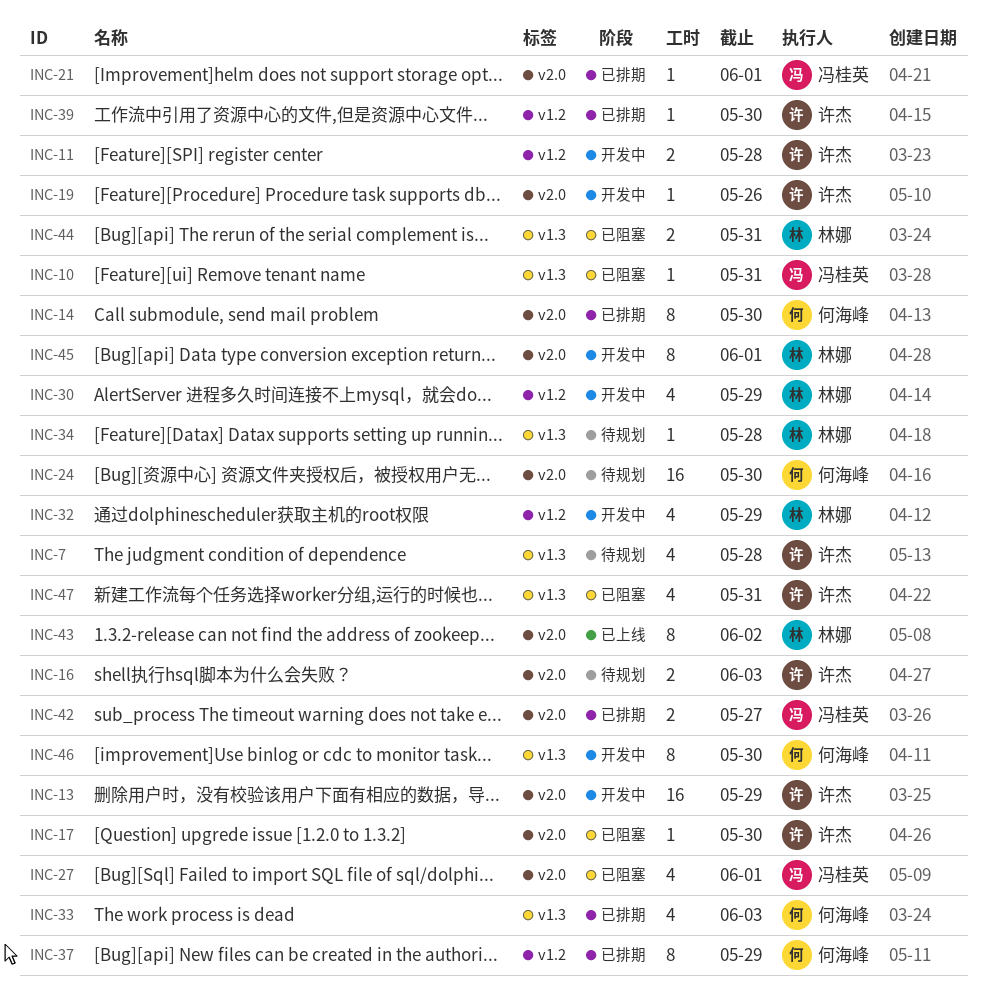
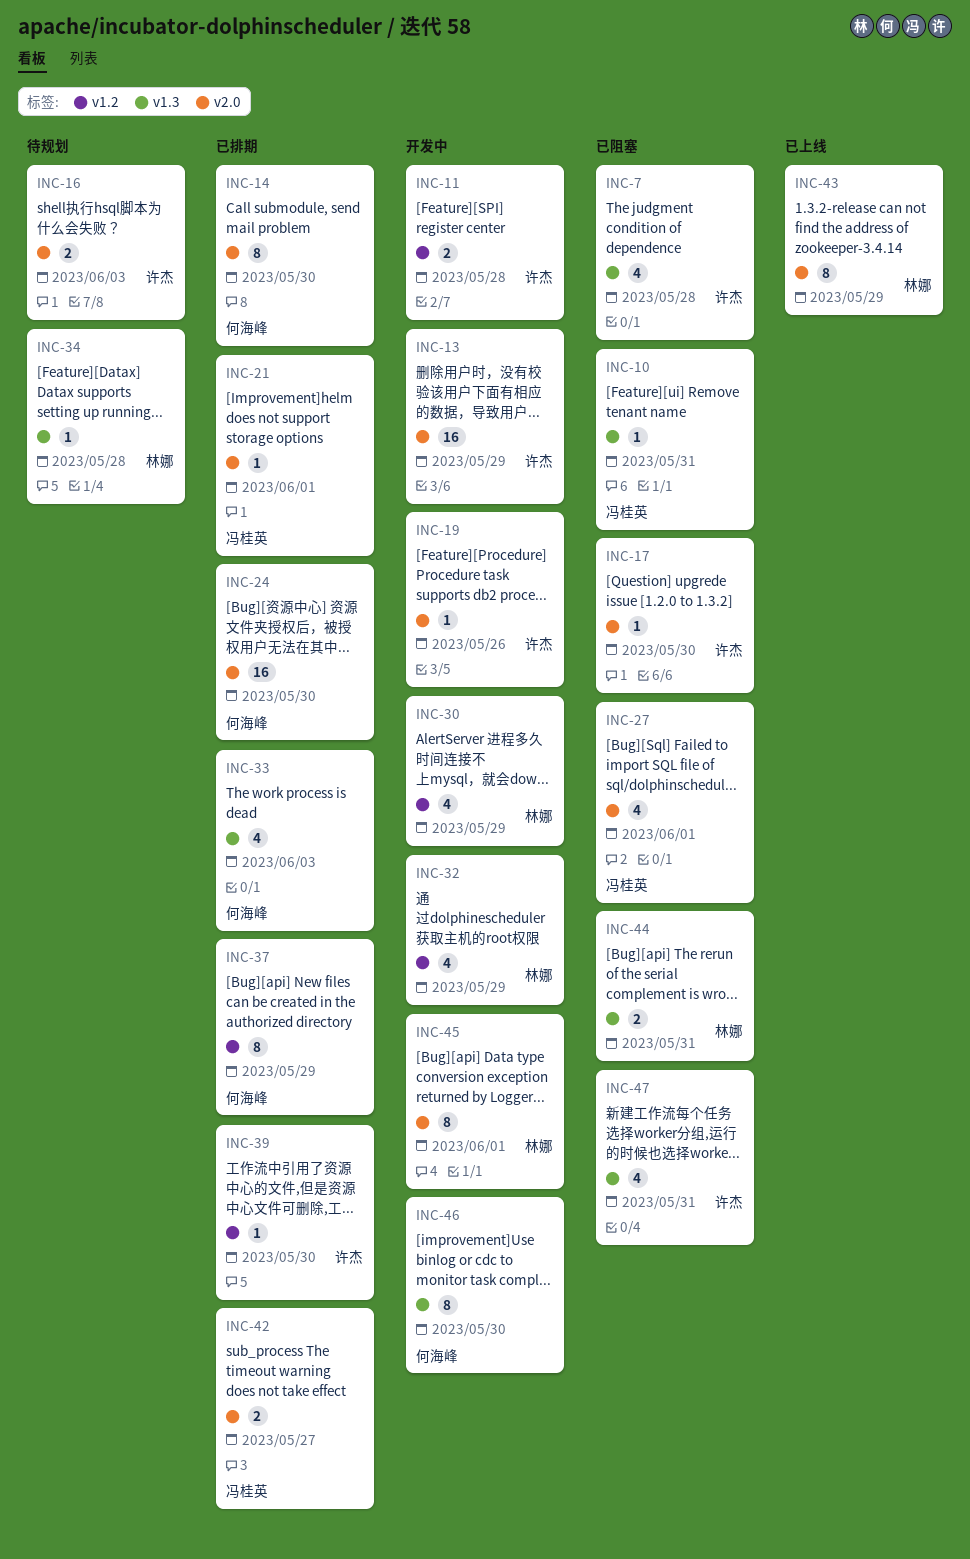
INC-7, status: 待规划 -> 已阻塞
INC-24, status: 待规划 -> 已排期
INC-43, due: Jun 2 -> May 29

